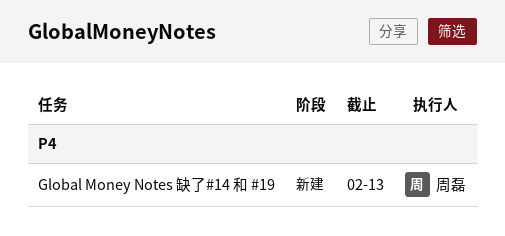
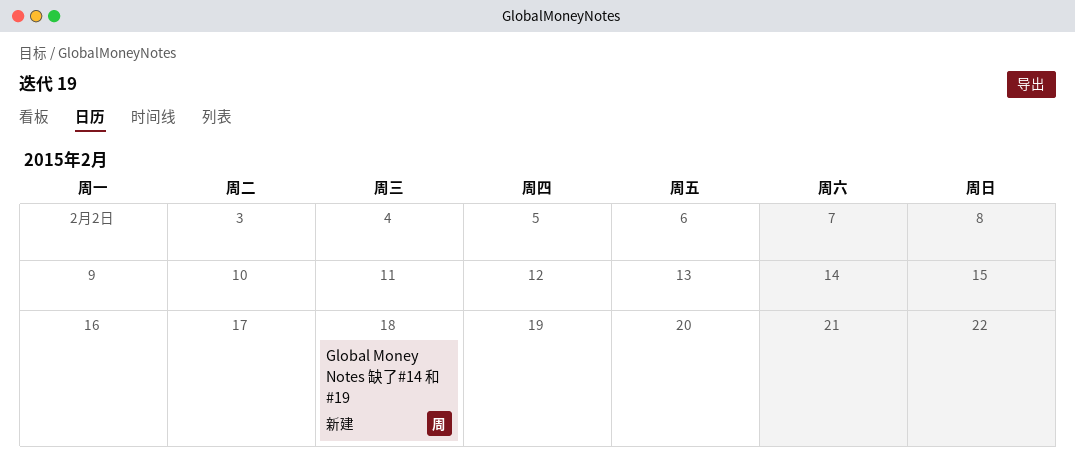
Global Money Notes 缺了#14 和 #19, due: Feb 13 -> Feb 18

